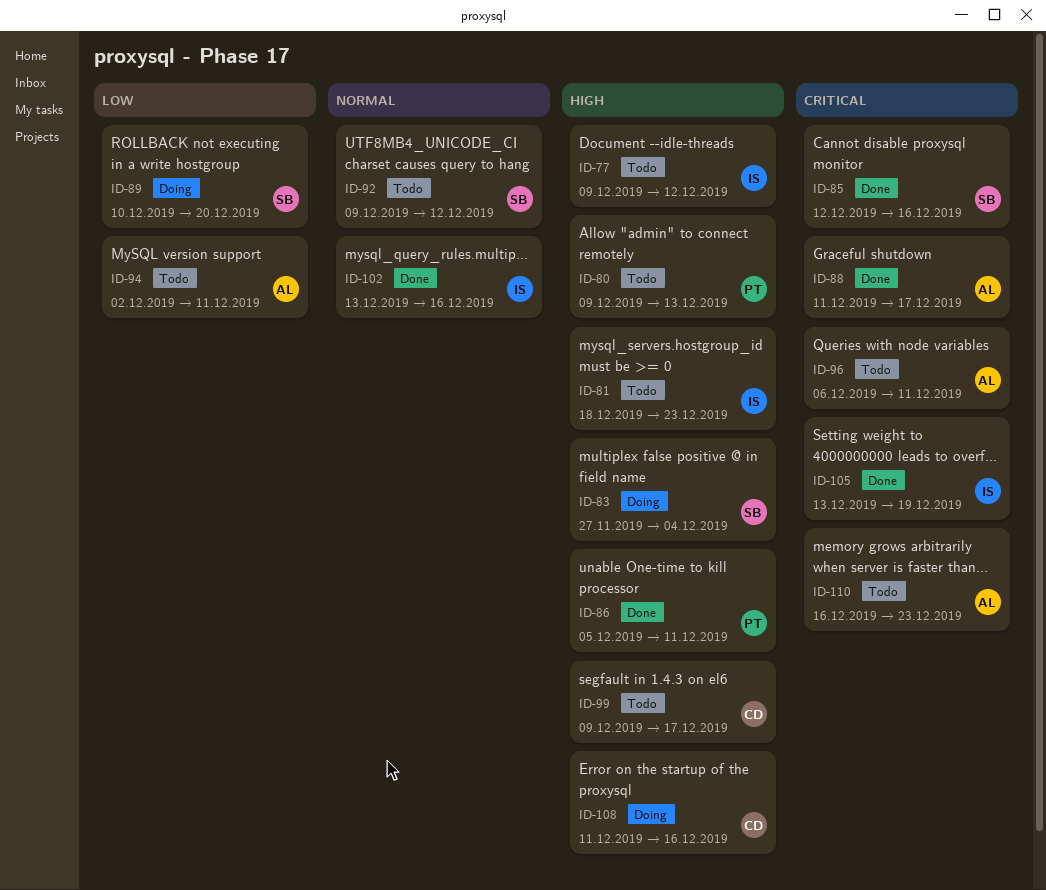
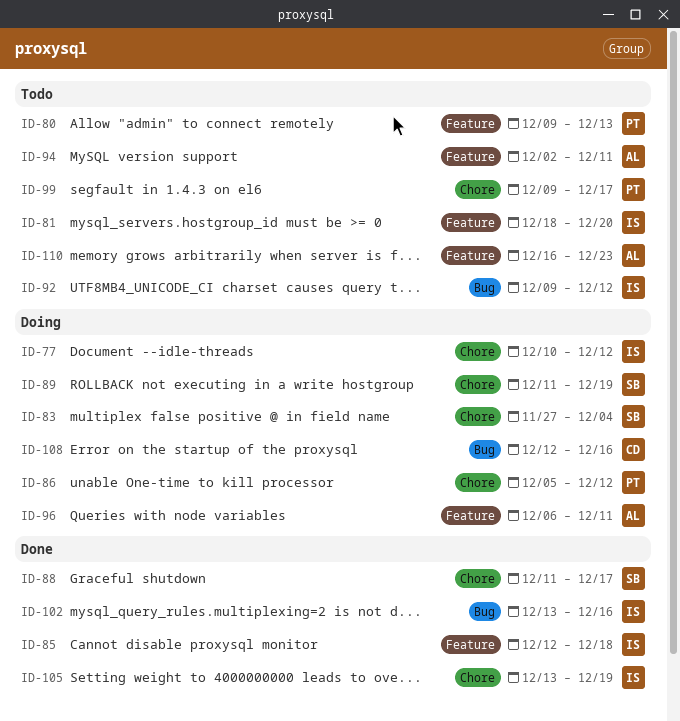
ID-77, status: Todo -> Doing
ID-77, start: Dec 9 -> Dec 10
ID-81, due: Dec 23 -> Dec 20
ID-85, owner: SB -> IS
ID-85, due: Dec 16 -> Dec 18
ID-86, status: Done -> Doing
ID-86, due: Dec 11 -> Dec 12
ID-88, owner: AL -> SB
ID-89, start: Dec 10 -> Dec 11
ID-89, due: Dec 20 -> Dec 19
ID-92, owner: SB -> IS
ID-96, status: Todo -> Doing
ID-99, owner: CD -> PT
ID-108, start: Dec 11 -> Dec 12

